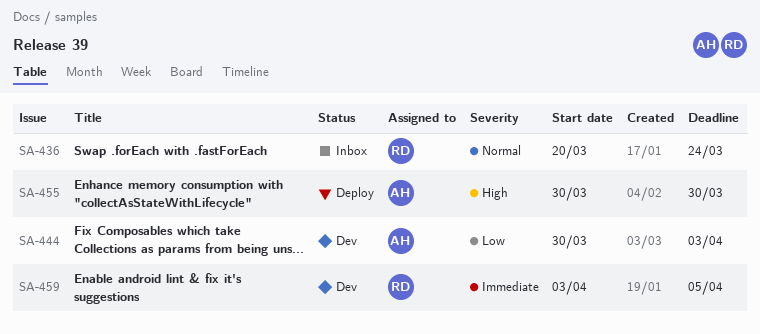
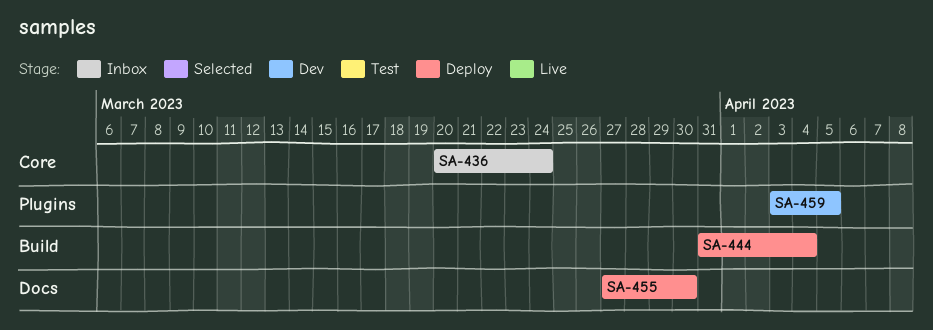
SA-444, status: Dev -> Deploy
SA-444, start: Mar 30 -> Mar 31
SA-444, due: Apr 3 -> Apr 4
SA-455, start: Mar 30 -> Mar 27

